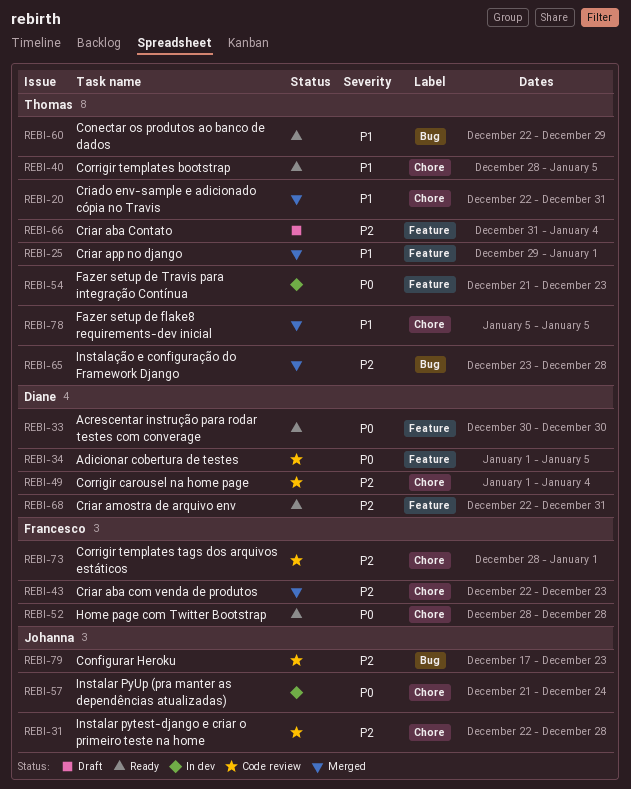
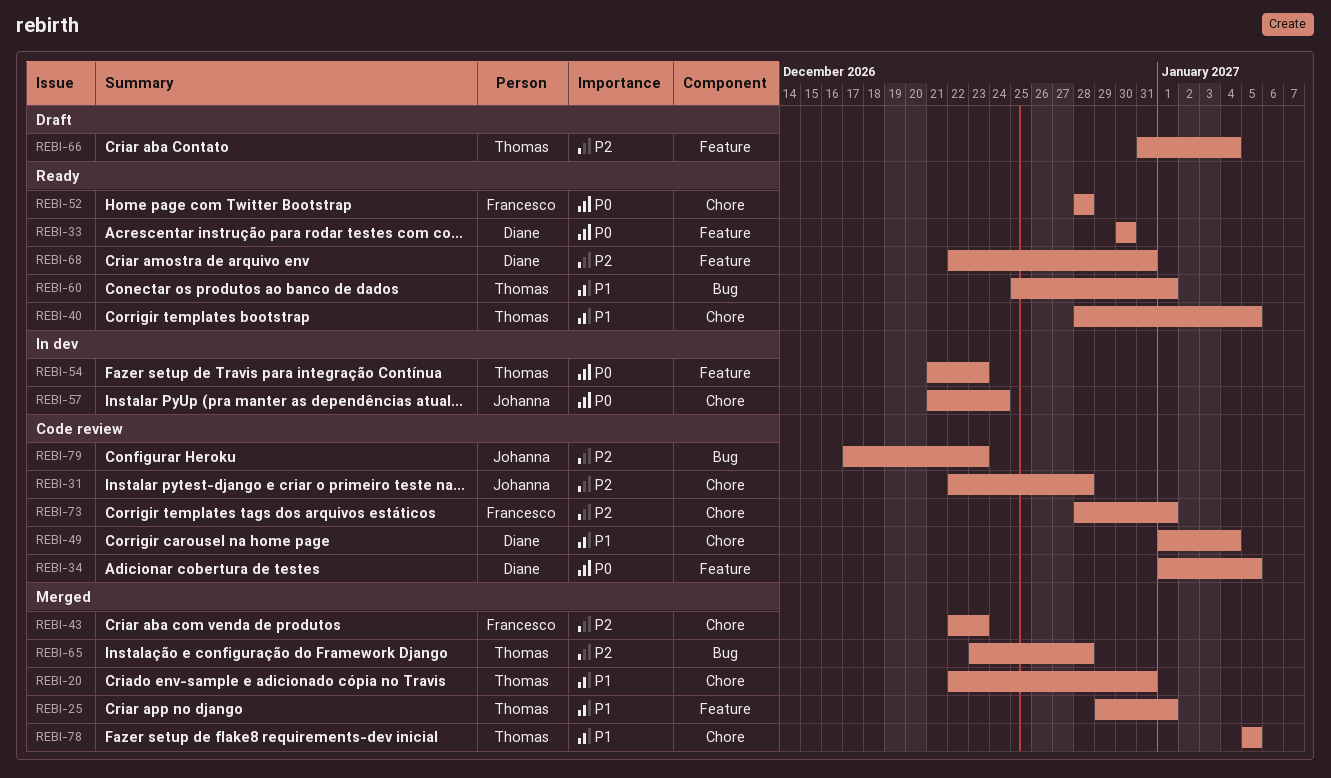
REBI-49, priority: P2 -> P1
REBI-60, start: Dec 22 -> Dec 25
REBI-60, due: Dec 29 -> Jan 1

